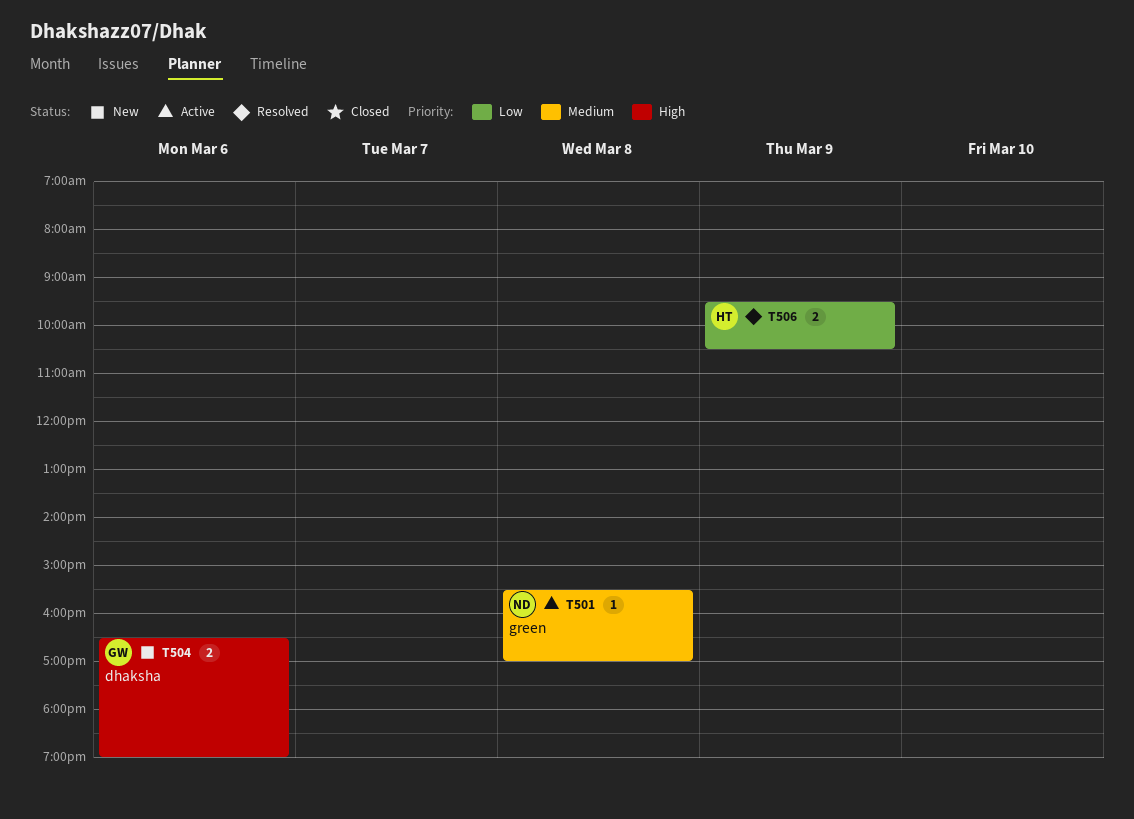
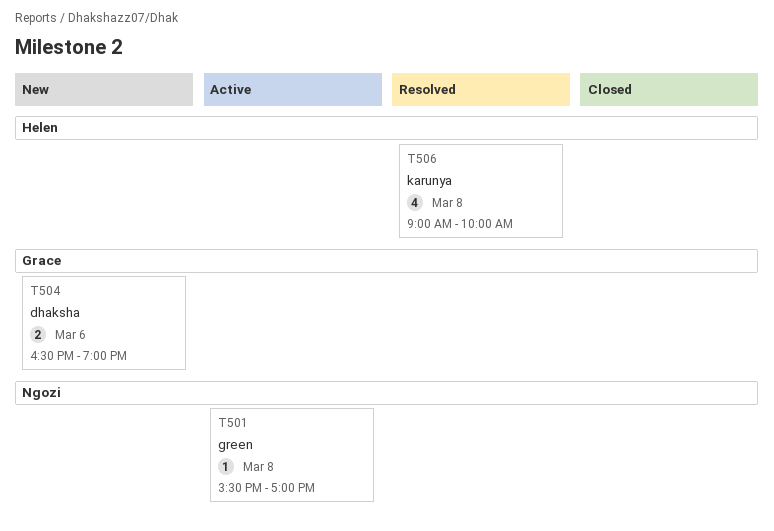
T506, estimate: 2 -> 4
T506, day: Mar 9 -> Mar 8
T506, begins: 09:30 -> 09:00
T506, ends: 10:30 -> 10:00

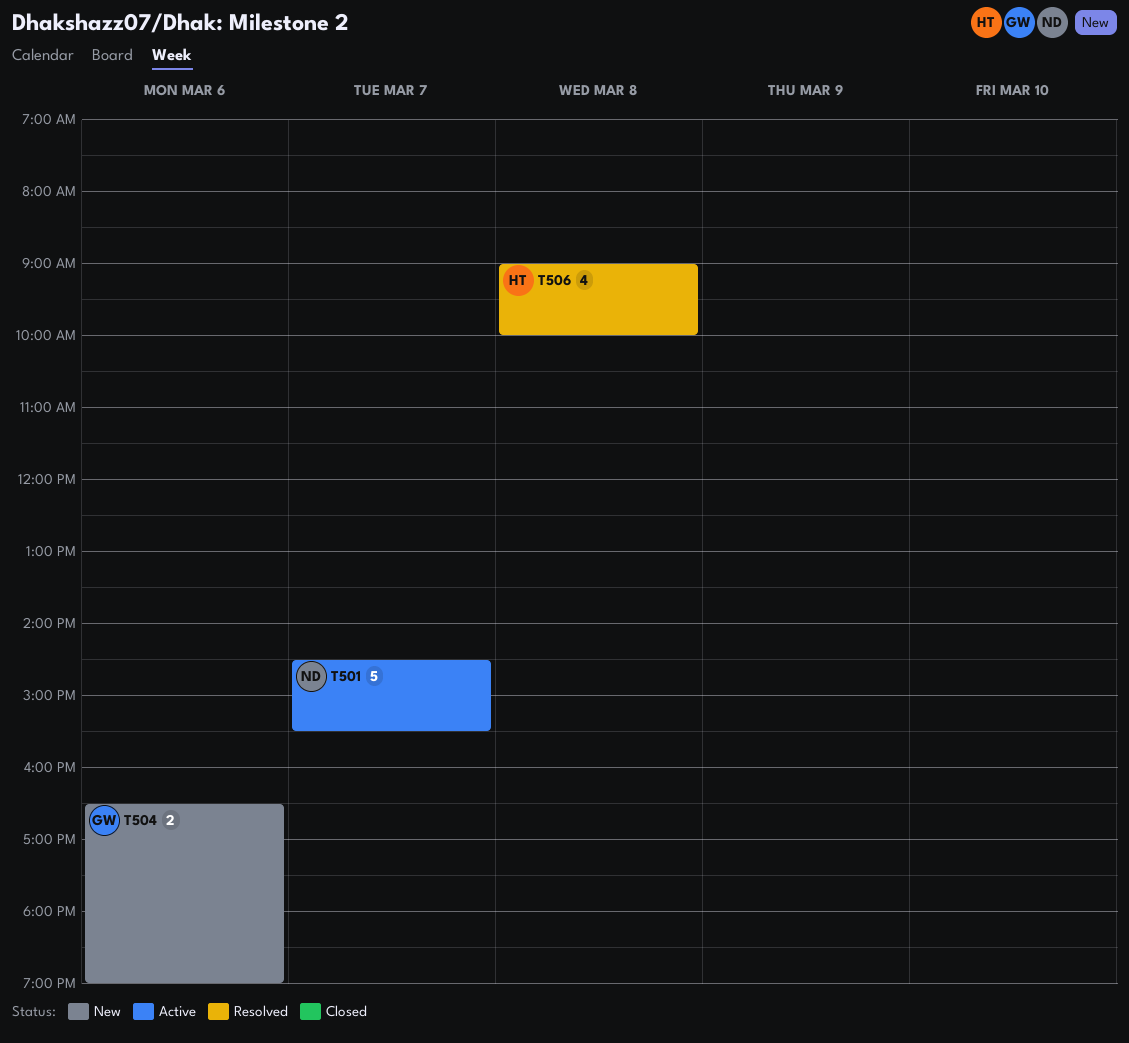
T501, estimate: 1 -> 5
T501, day: Mar 8 -> Mar 7
T501, begins: 15:30 -> 14:30
T501, ends: 17:00 -> 15:30

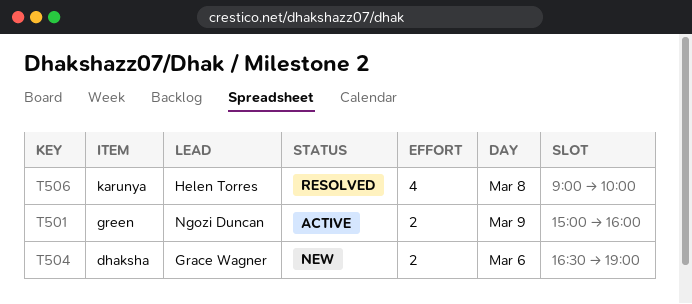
T501, estimate: 5 -> 2
T501, day: Mar 7 -> Mar 9
T501, begins: 14:30 -> 15:00
T501, ends: 15:30 -> 16:00

